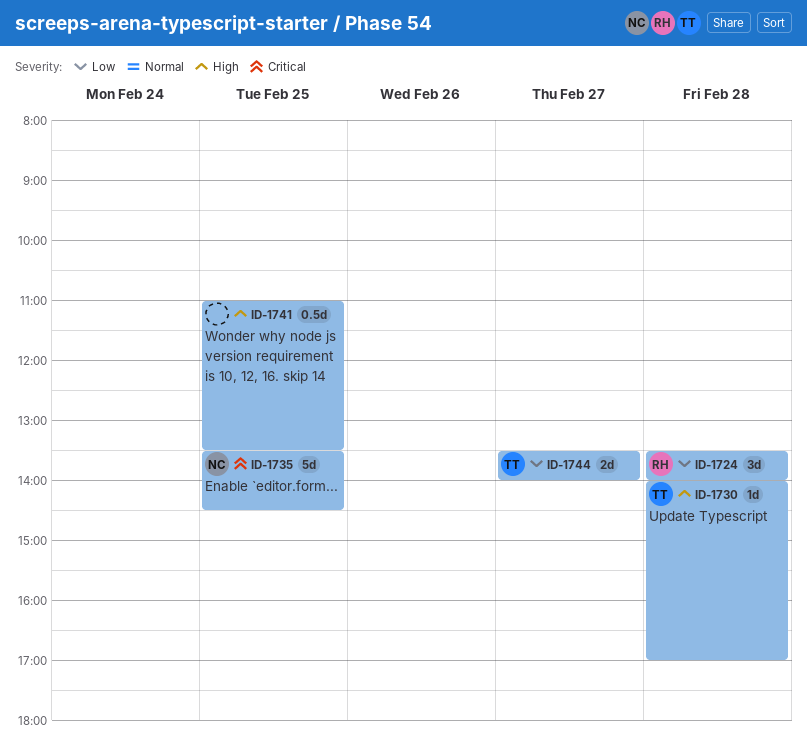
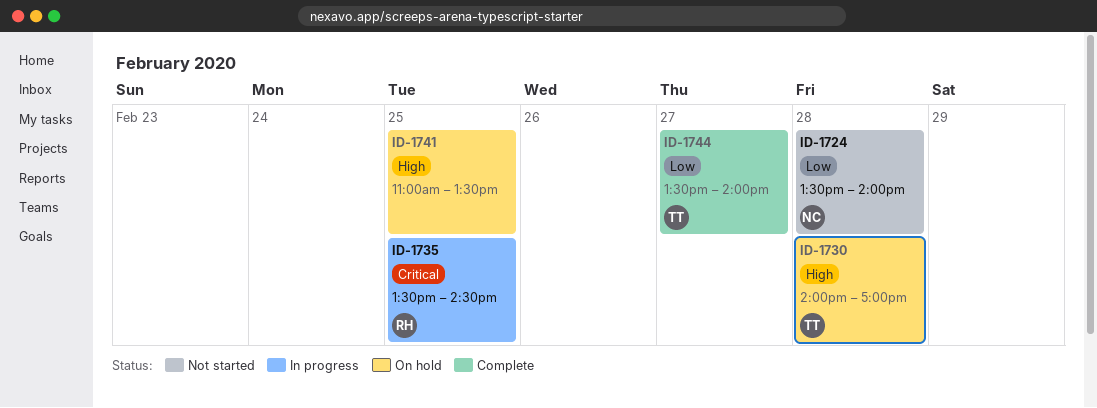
ID-1724, owner: RH -> NC
ID-1735, owner: NC -> RH

